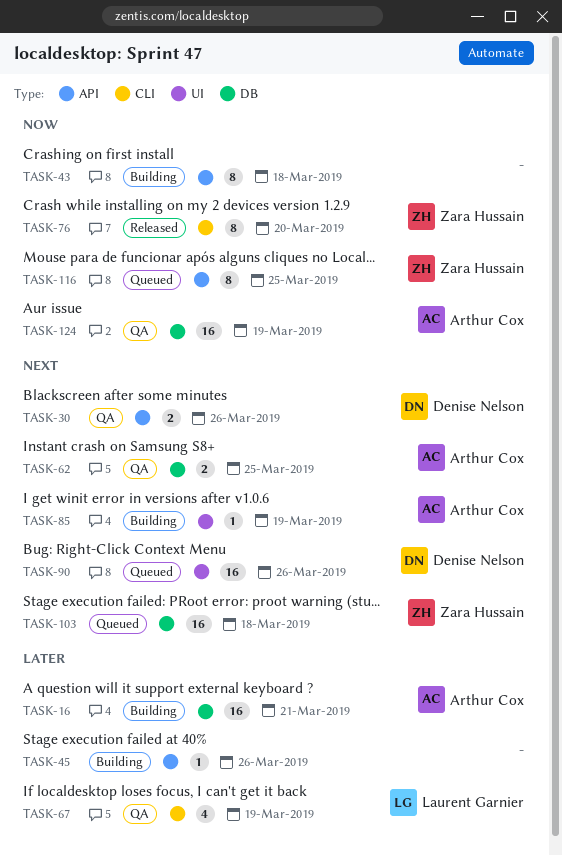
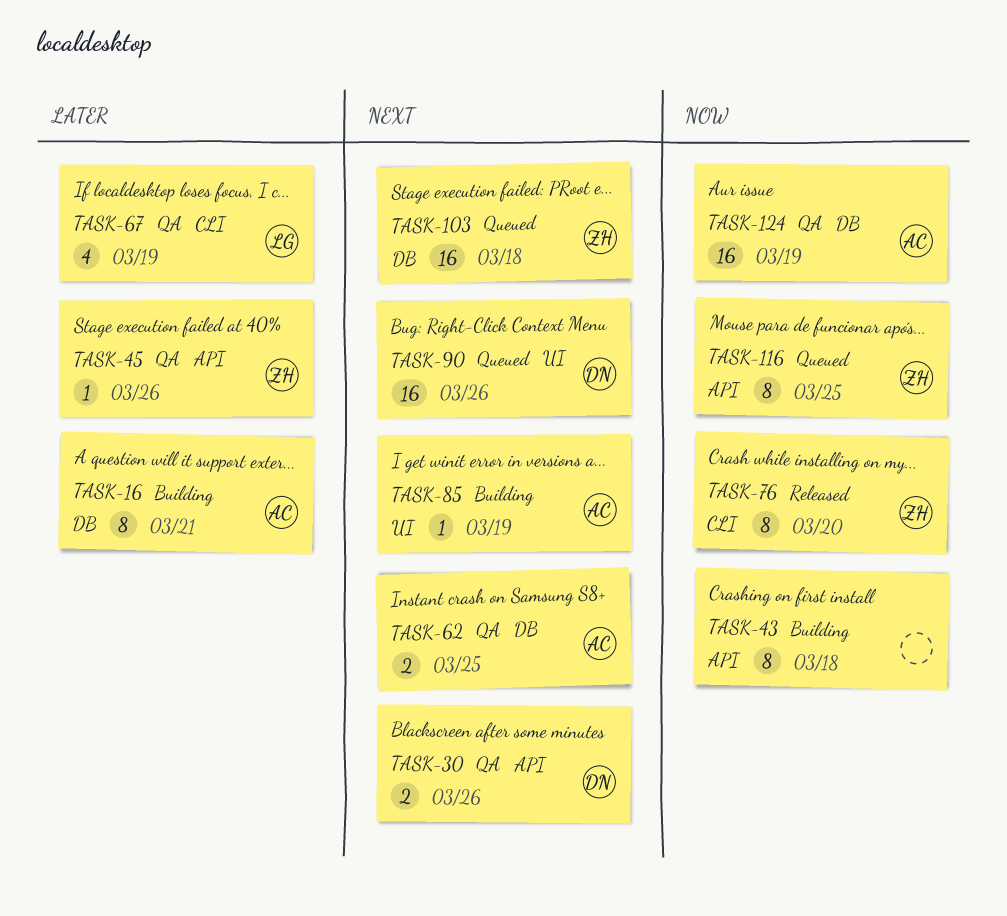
TASK-16, estimate: 16 -> 8
TASK-45, status: Building -> QA
TASK-45, owner: none -> Zara Hussain

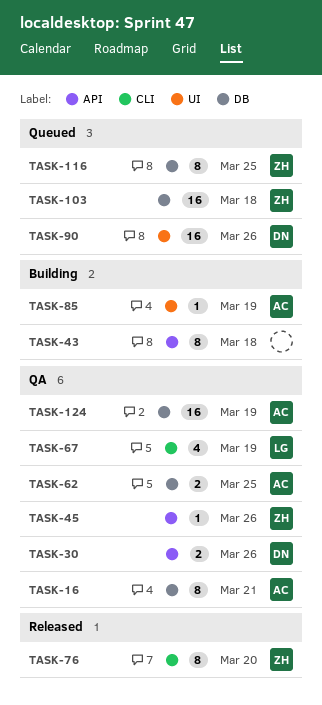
TASK-16, status: Building -> QA
TASK-116, label: API -> DB

